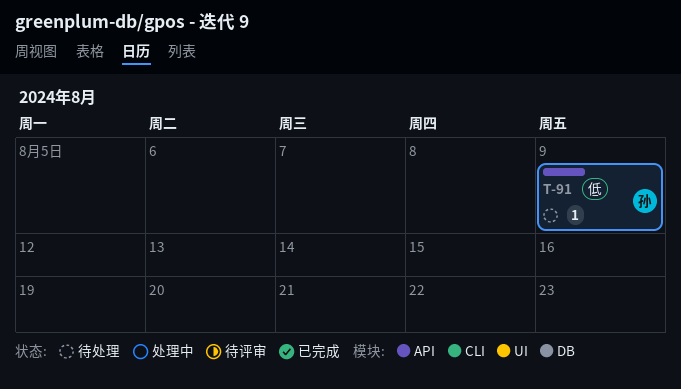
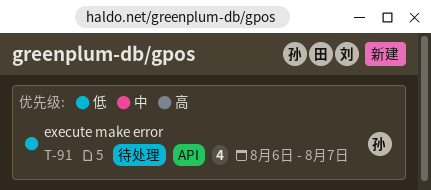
T-91, estimate: 1 -> 4
T-91, due: Aug 9 -> Aug 7

